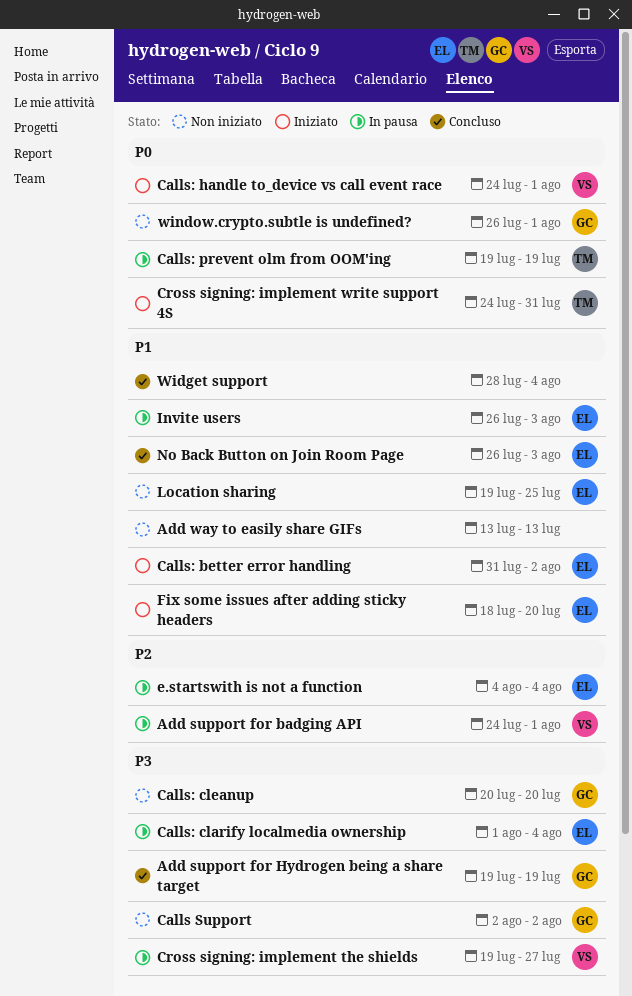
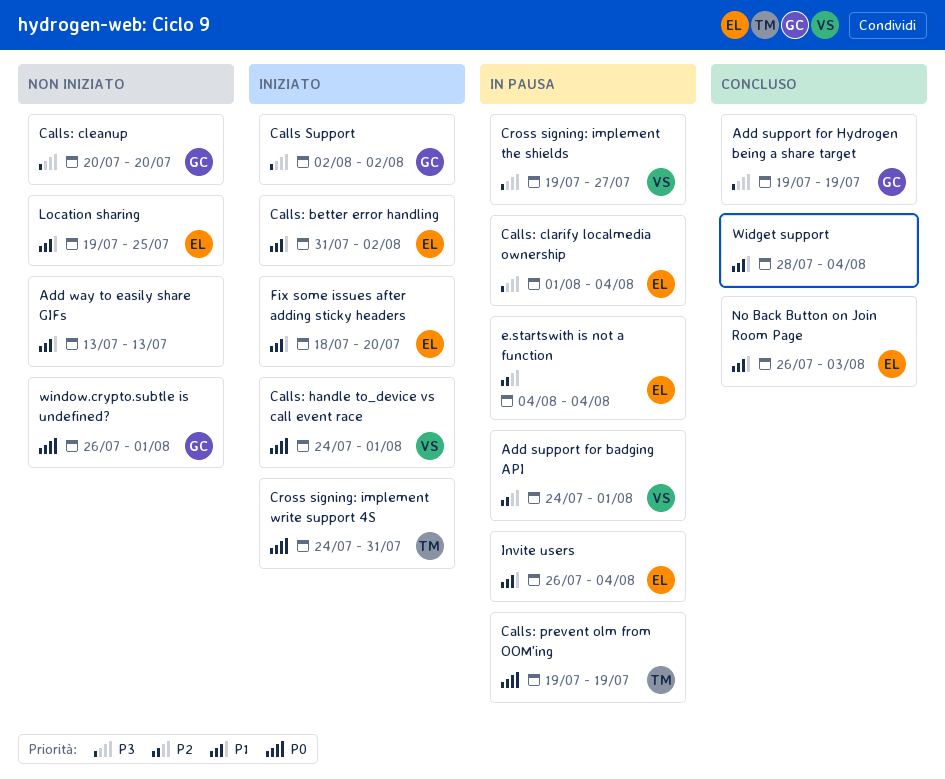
Calls Support, status: Non iniziato -> Iniziato
Invite users, due: Aug 3 -> Aug 4

